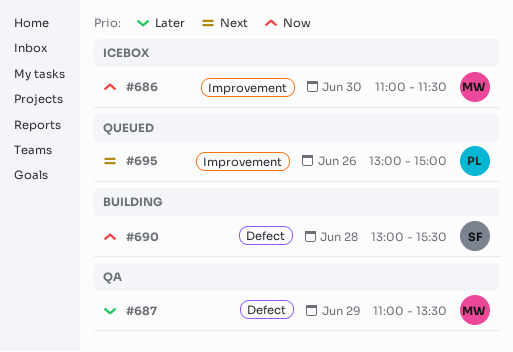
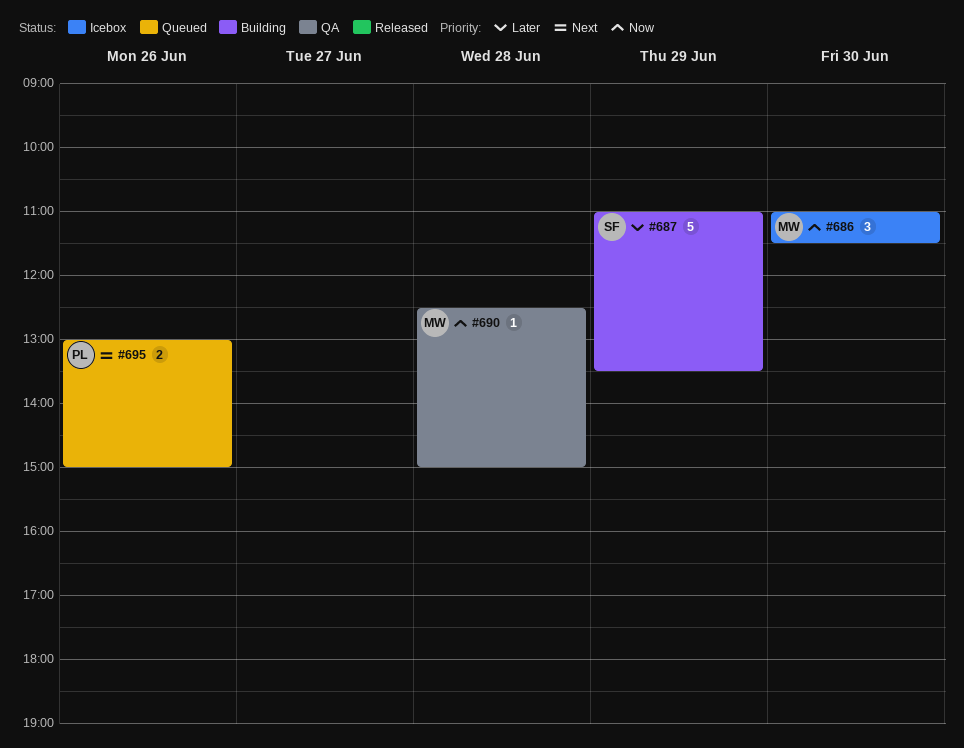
#687, status: QA -> Building
#687, owner: MW -> SF
#690, status: Building -> QA
#690, owner: SF -> MW
#690, begins: 13:00 -> 12:30
#690, ends: 15:30 -> 15:00

